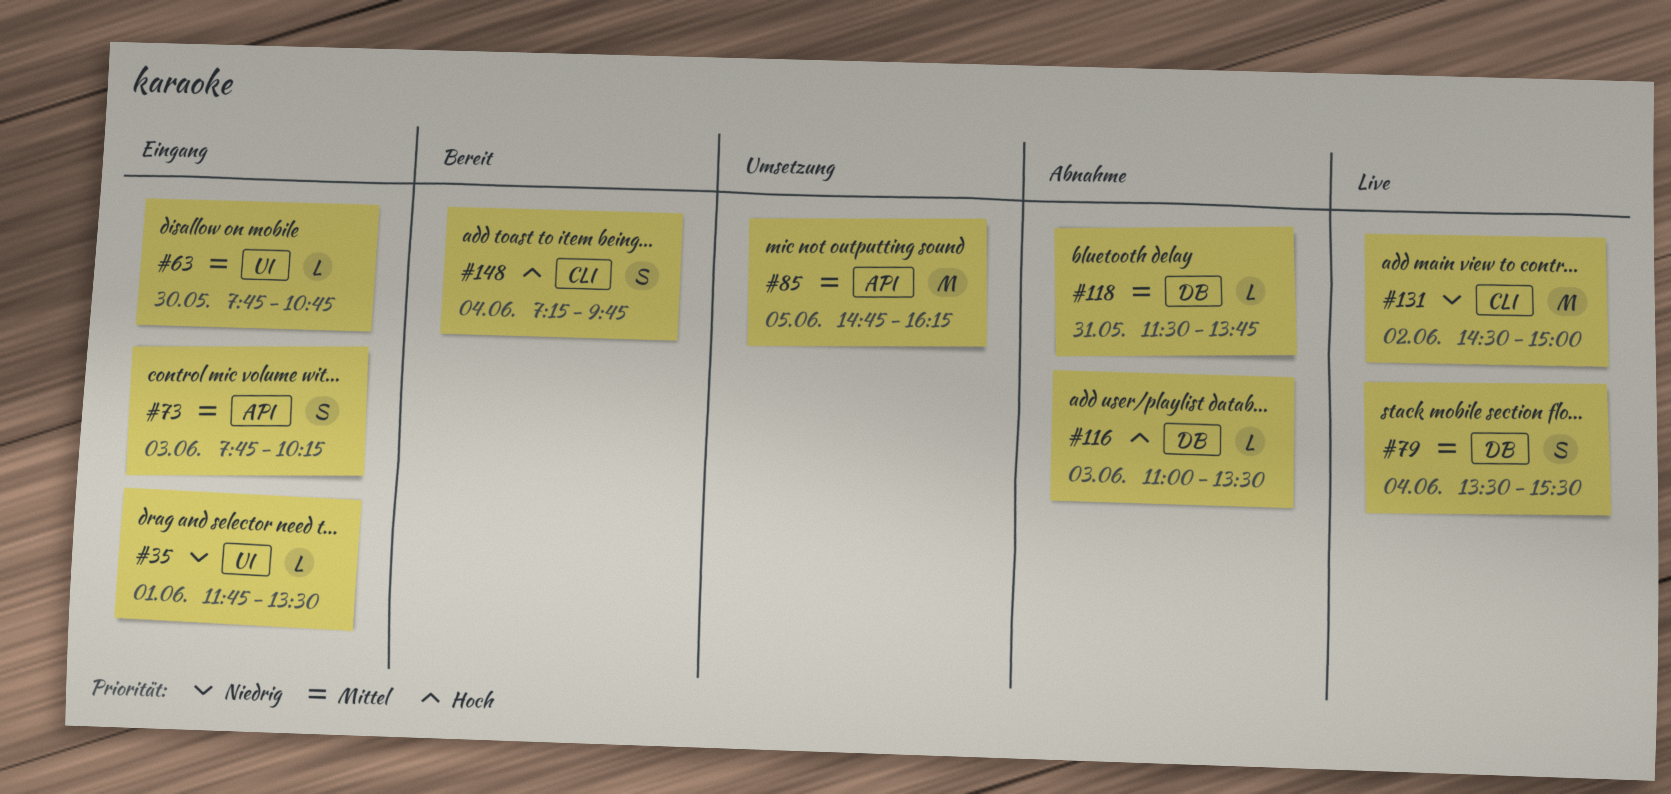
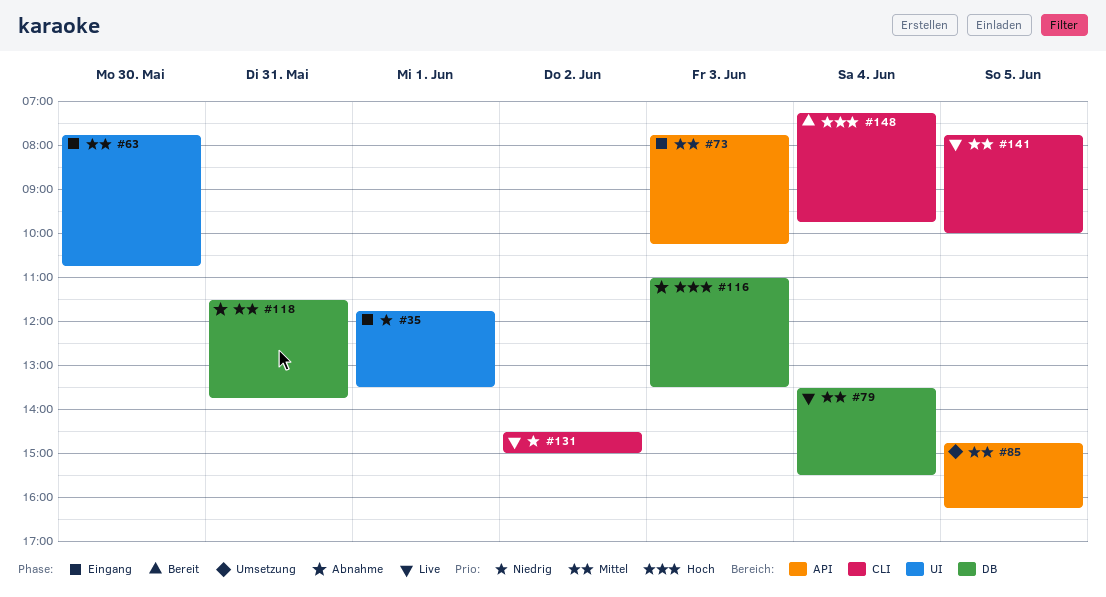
#141: none -> present

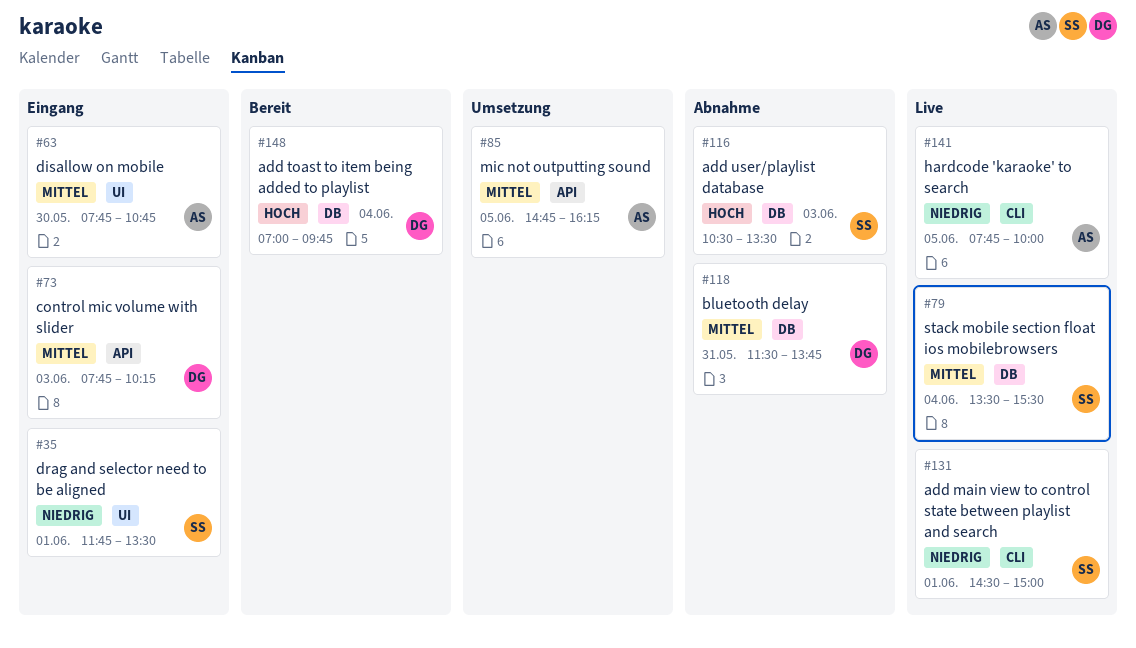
#116, begins: 11:00 -> 10:30
#131, day: Jun 2 -> Jun 1
#141, priority: Mittel -> Niedrig
#148, label: CLI -> DB
#148, begins: 07:15 -> 07:00

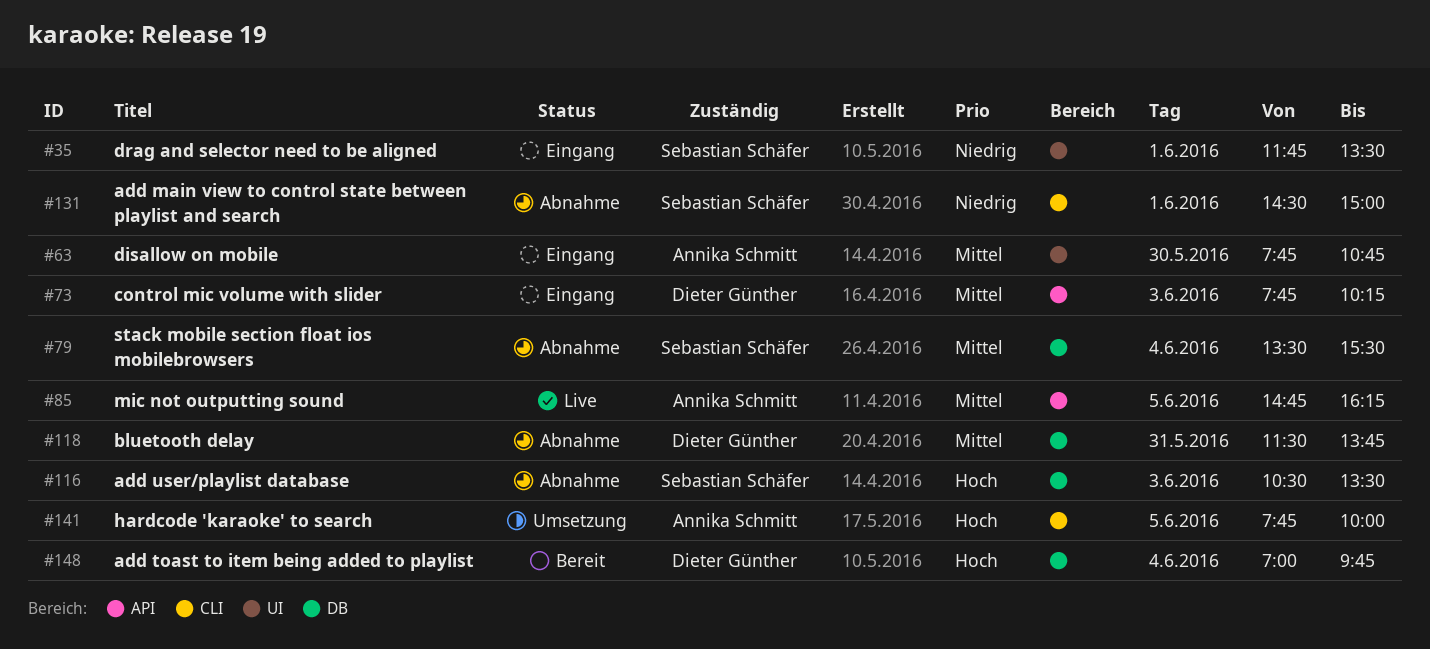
#79, status: Live -> Abnahme
#85, status: Umsetzung -> Live
#131, status: Live -> Abnahme
#141, status: Live -> Umsetzung
#141, priority: Niedrig -> Hoch

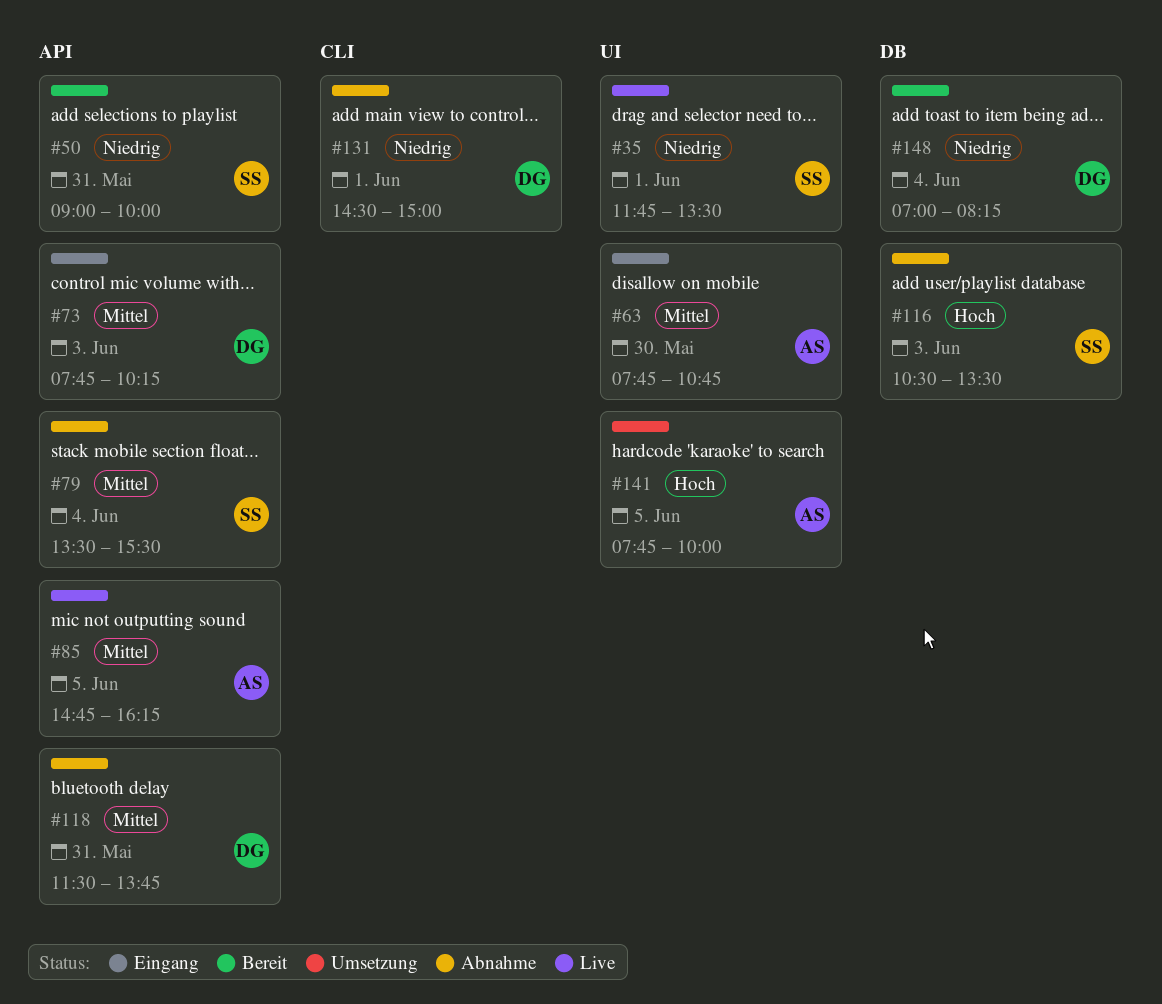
#35, status: Eingang -> Live
#50: none -> present
#79, label: DB -> API
#118, label: DB -> API
#131, owner: Sebastian Schäfer -> Dieter Günther
#141, label: CLI -> UI
#148, priority: Hoch -> Niedrig
#148, ends: 09:45 -> 08:15

